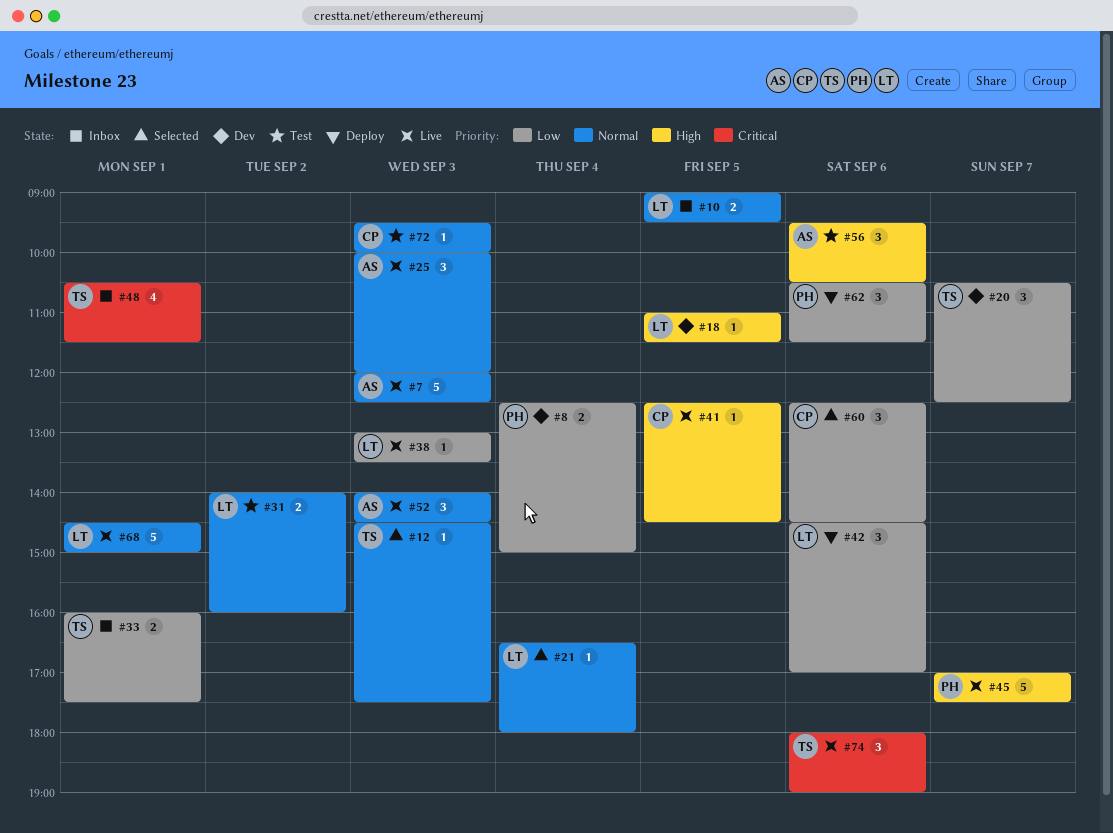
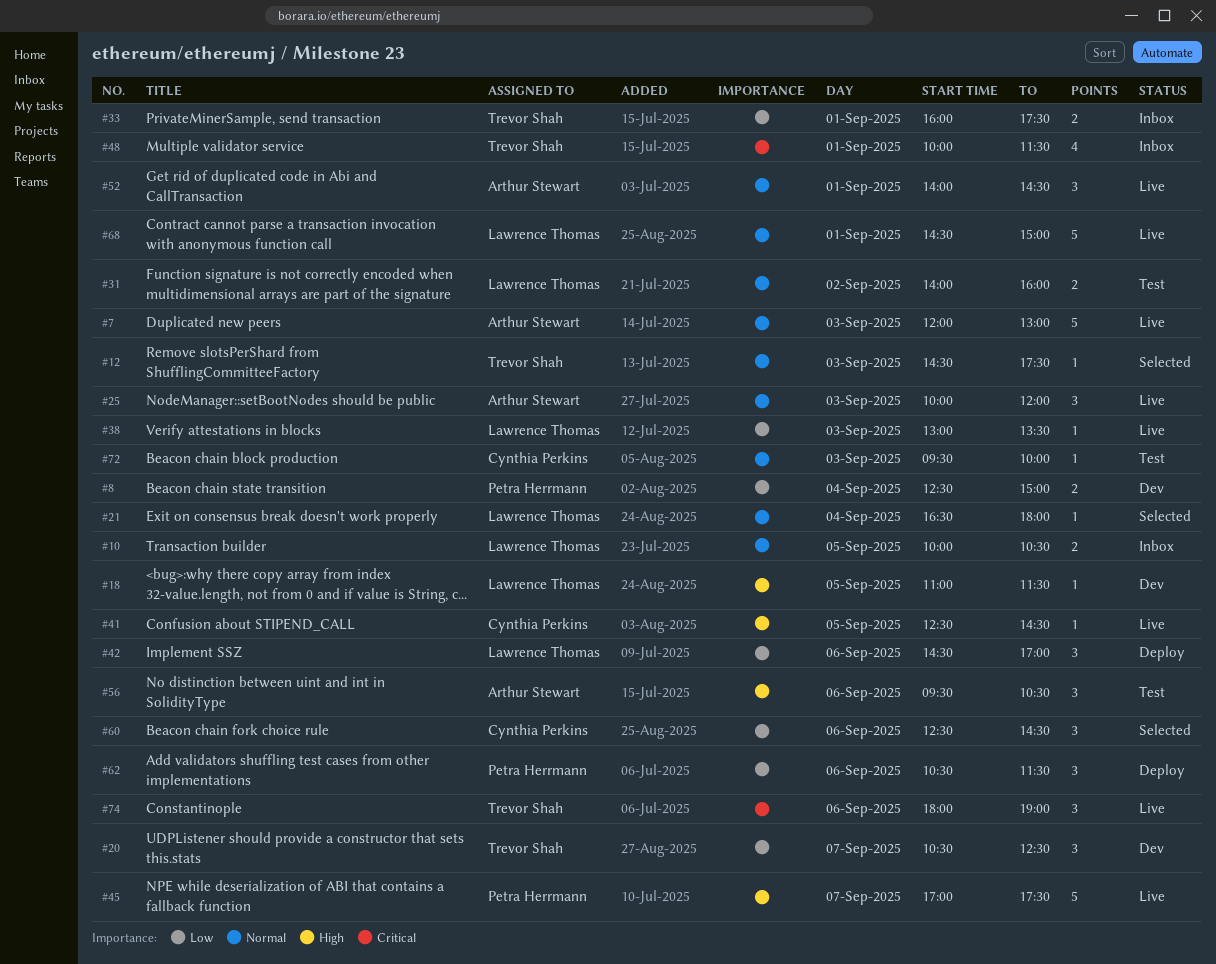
#7, ends: 12:30 -> 13:00
#10, begins: 09:00 -> 10:00
#10, ends: 09:30 -> 10:30
#48, begins: 10:30 -> 10:00
#52, day: Sep 3 -> Sep 1

